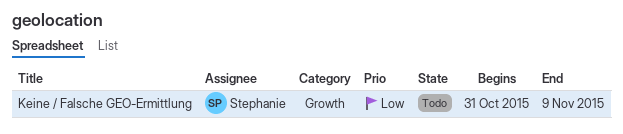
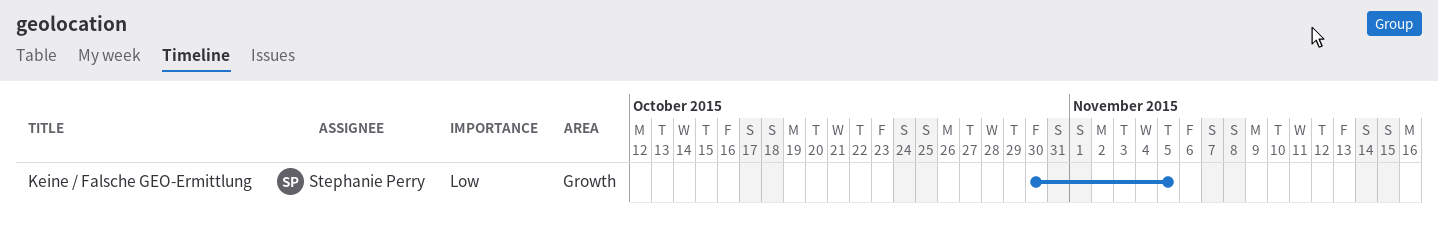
Keine / Falsche GEO-Ermittlung, start: Oct 31 -> Oct 30
Keine / Falsche GEO-Ermittlung, due: Nov 9 -> Nov 5

